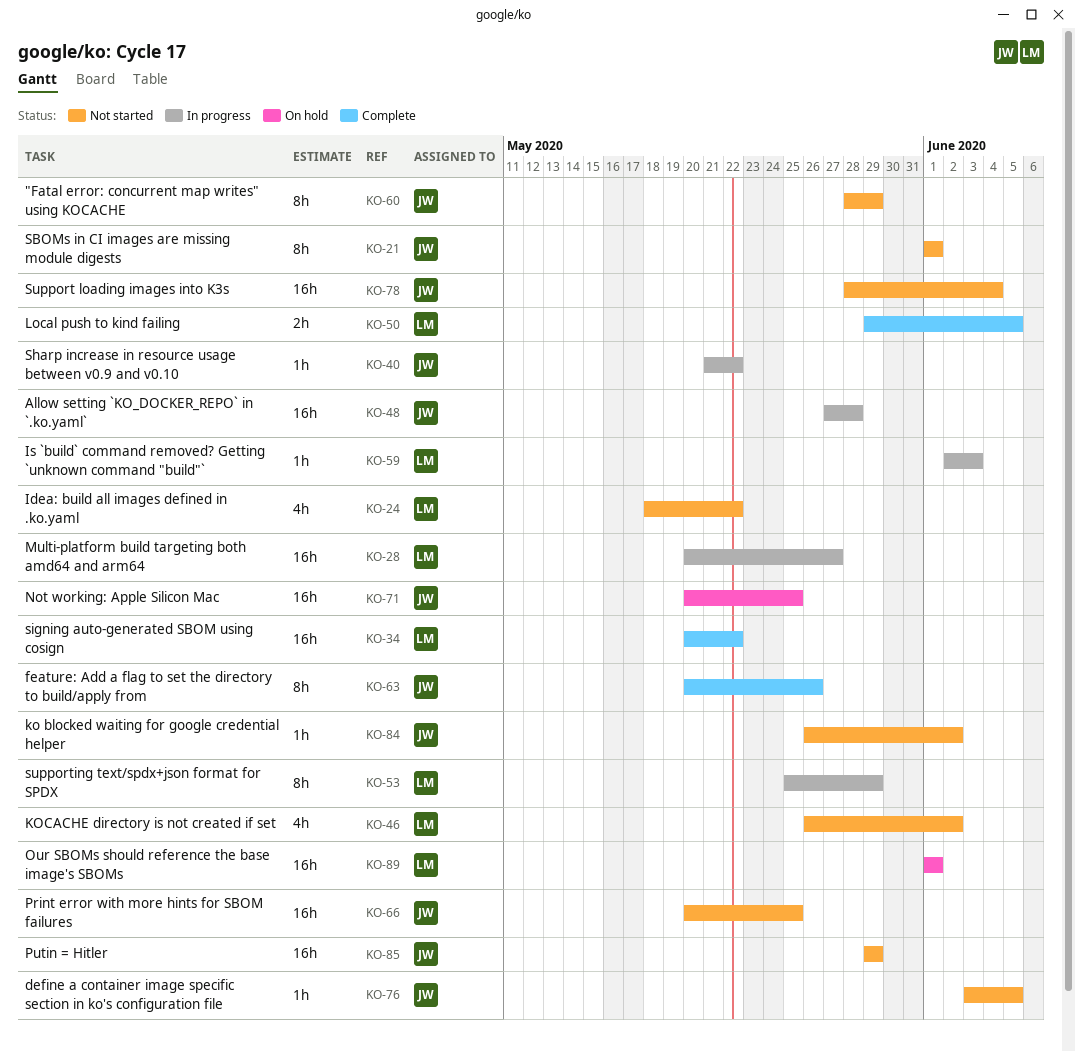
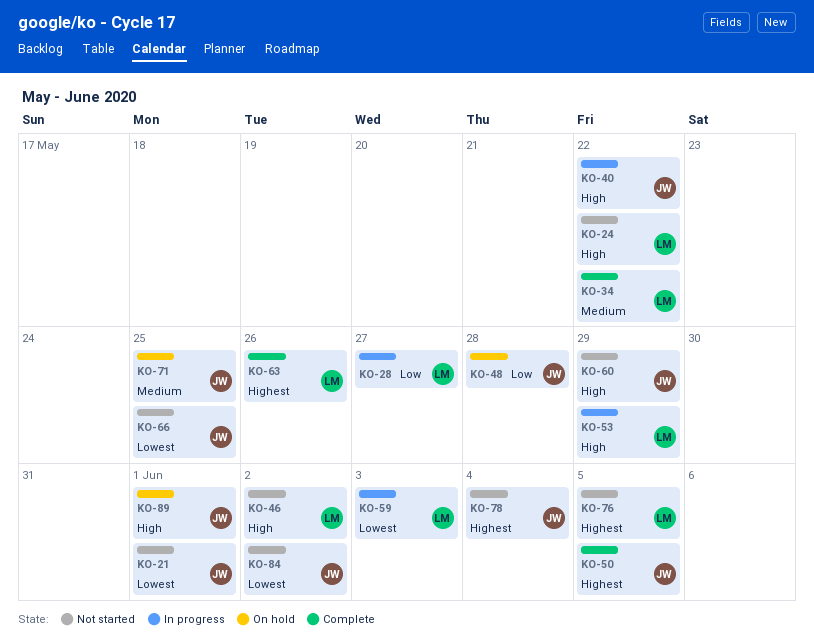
KO-48, status: In progress -> On hold
KO-50, owner: LM -> JW
KO-63, owner: JW -> LM
KO-76, owner: JW -> LM
KO-85: present -> none
KO-89, owner: LM -> JW

